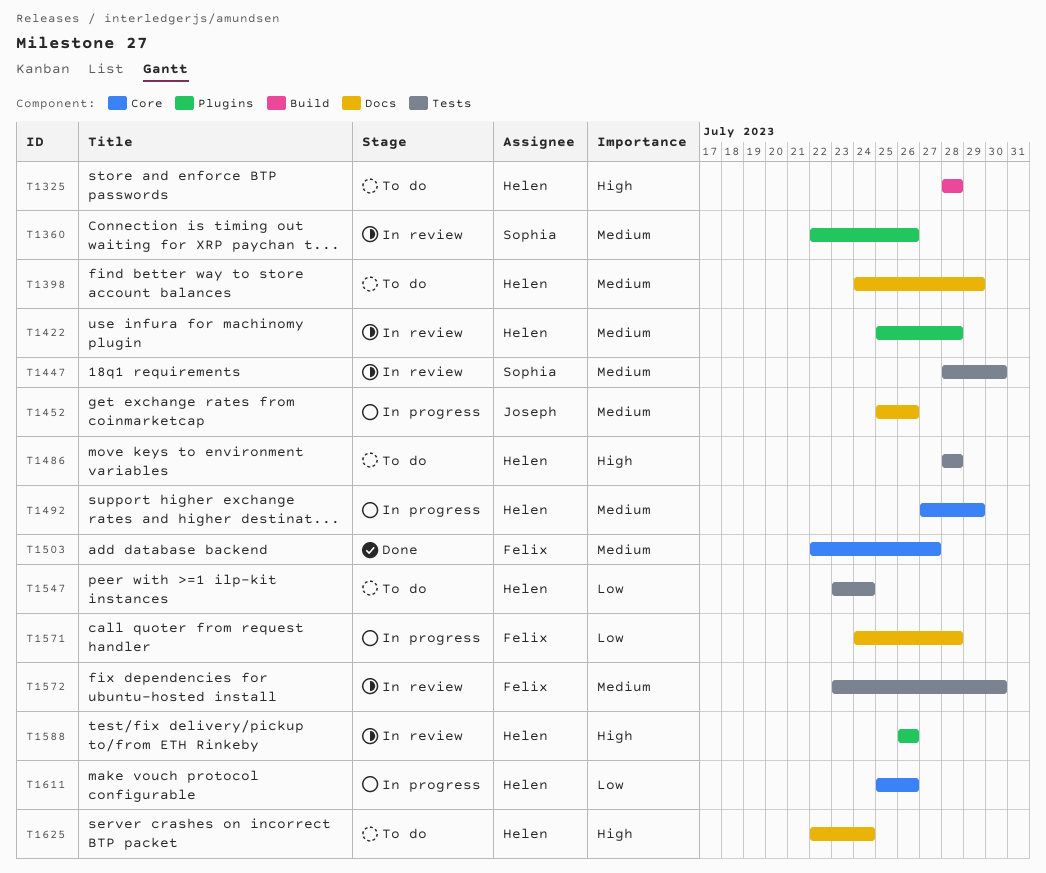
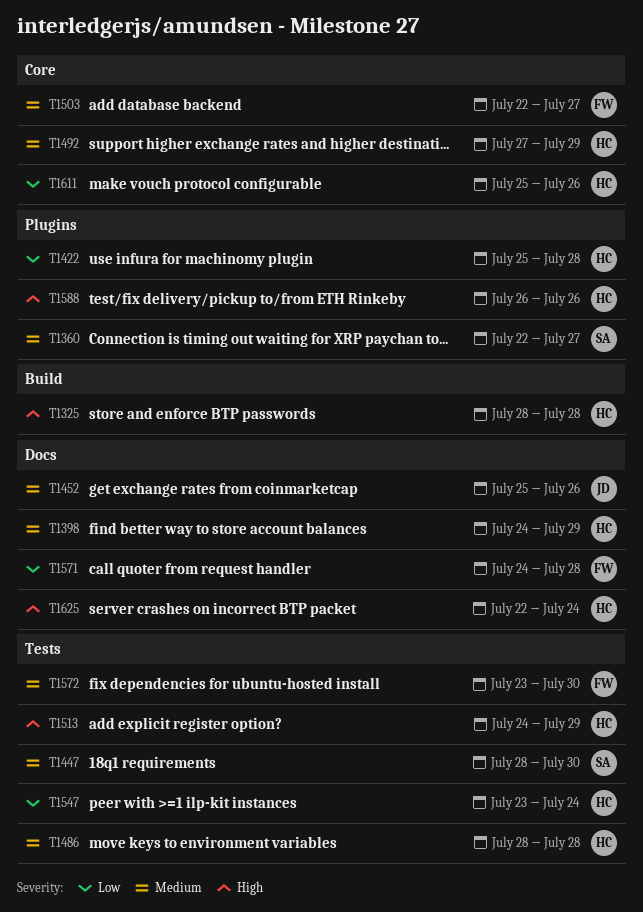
T1360, due: Jul 26 -> Jul 27
T1422, priority: Medium -> Low
T1486, priority: High -> Medium
T1513: none -> present

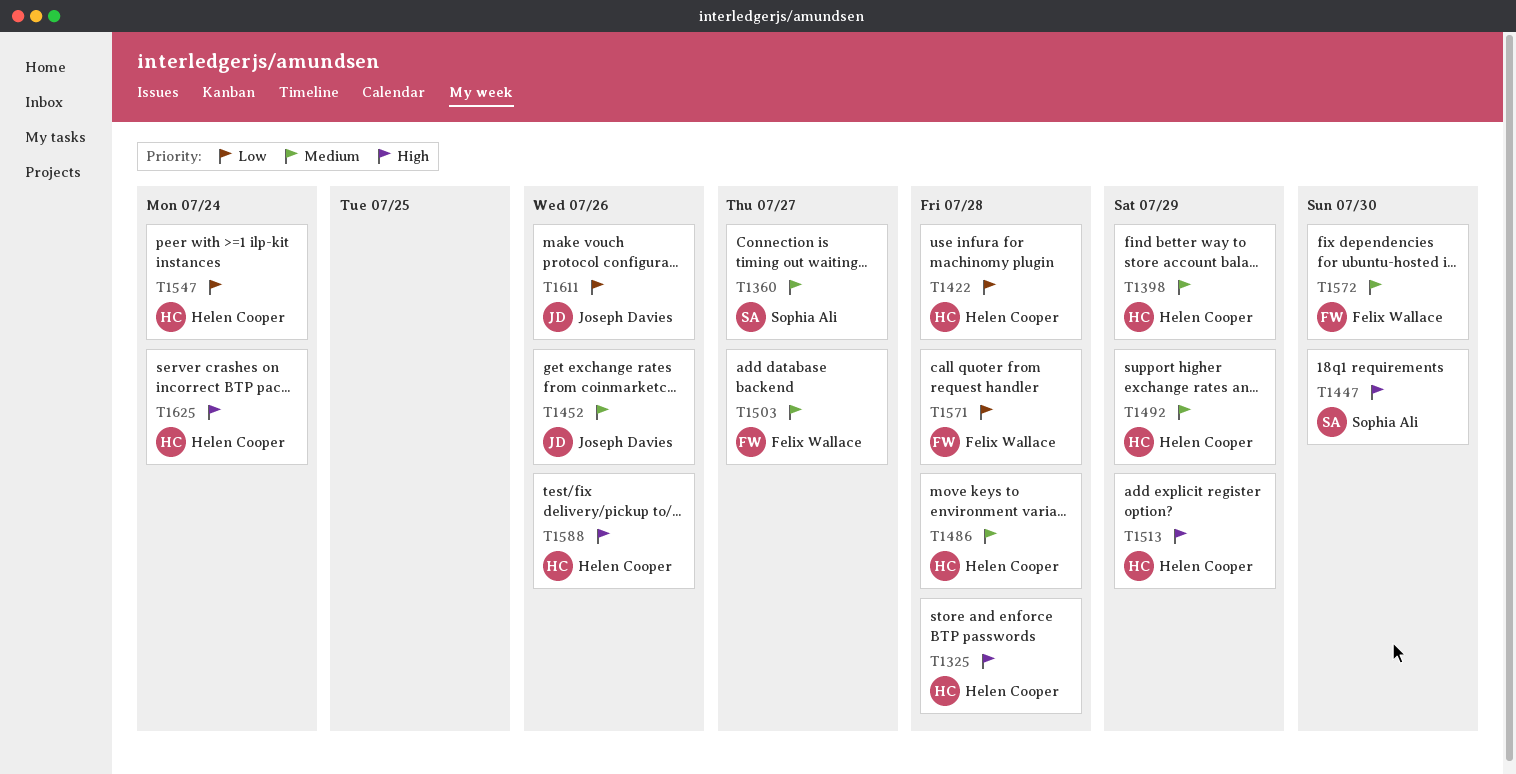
T1447, priority: Medium -> High
T1611, owner: Helen Cooper -> Joseph Davies

